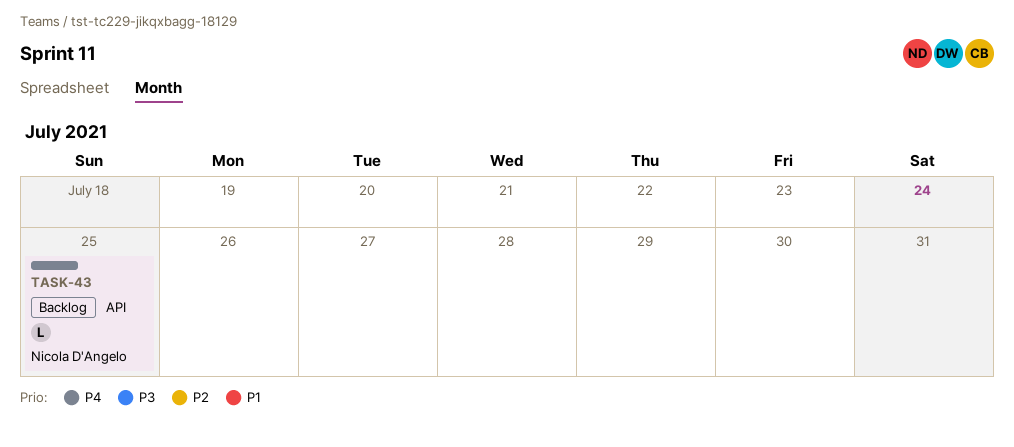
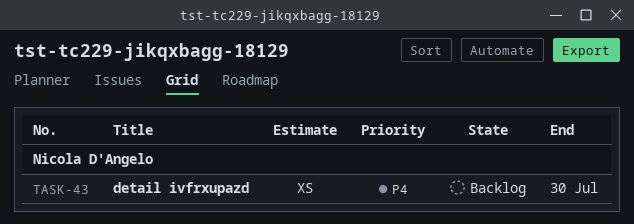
TASK-43, estimate: L -> XS
TASK-43, due: Jul 25 -> Jul 30

